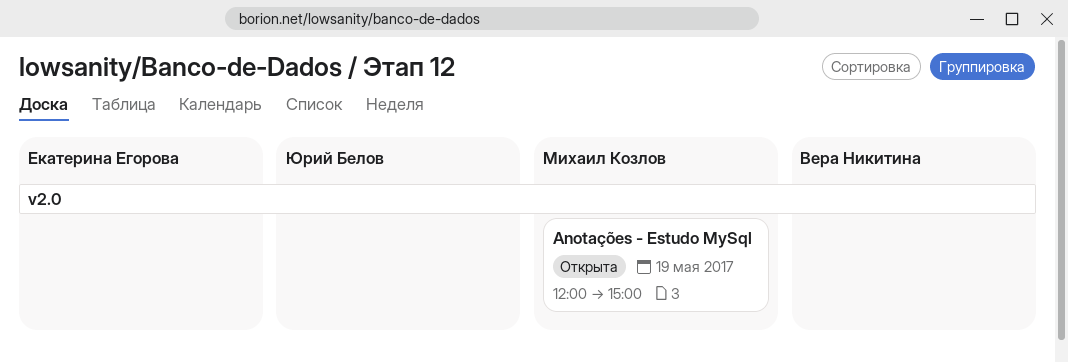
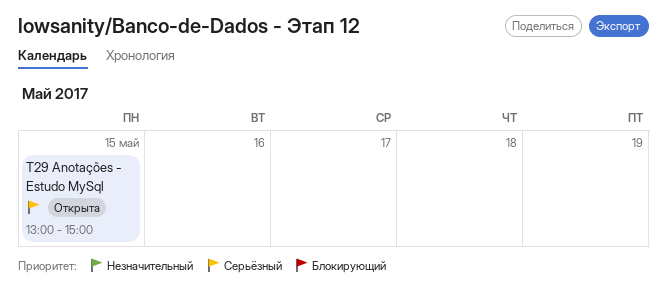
Anotações - Estudo MySql, day: May 19 -> May 15
Anotações - Estudo MySql, begins: 12:00 -> 13:00

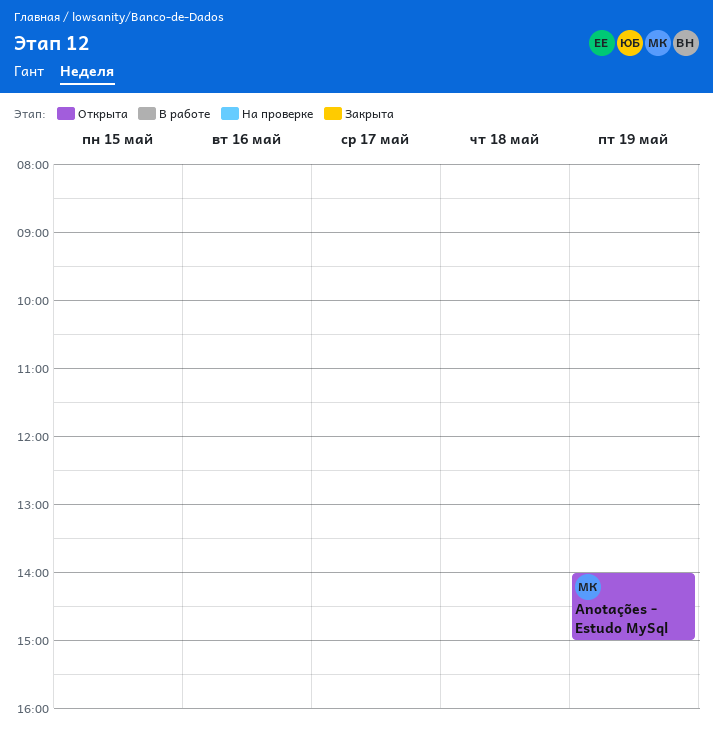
Anotações - Estudo MySql, day: May 15 -> May 19
Anotações - Estudo MySql, begins: 13:00 -> 14:00

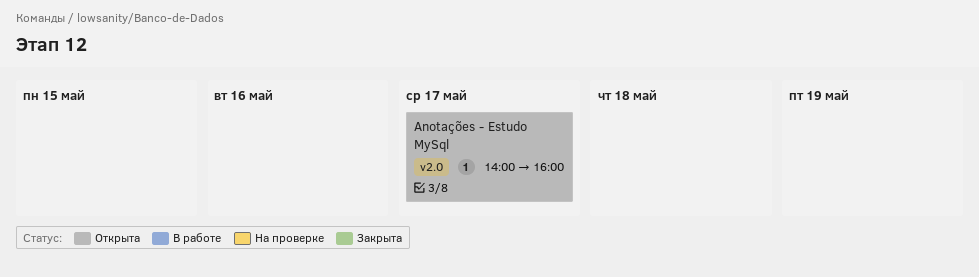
Anotações - Estudo MySql, day: May 19 -> May 17
Anotações - Estudo MySql, ends: 15:00 -> 16:00

